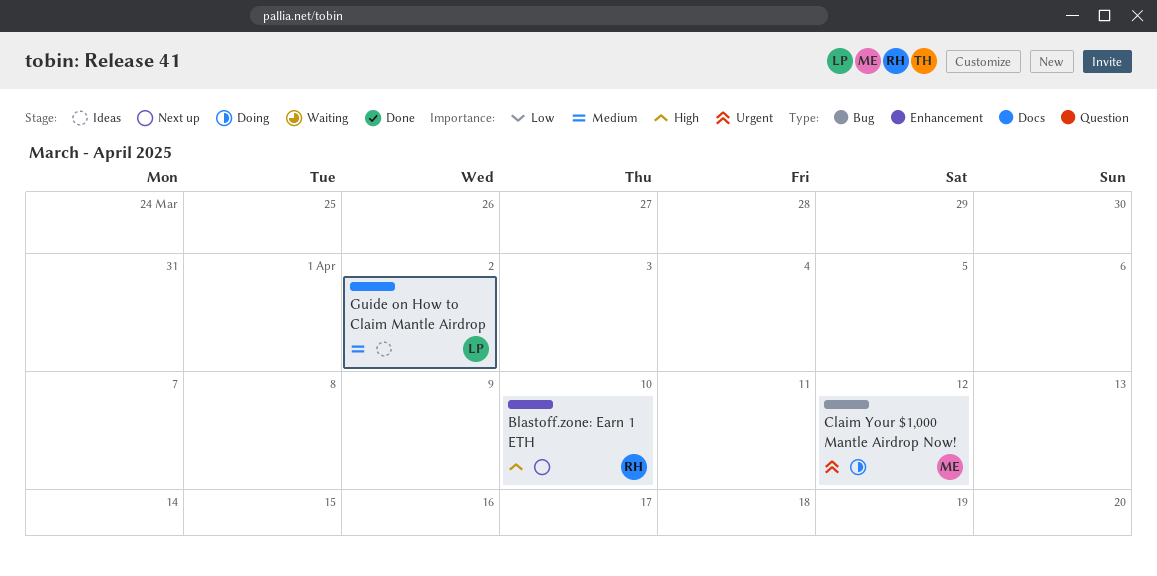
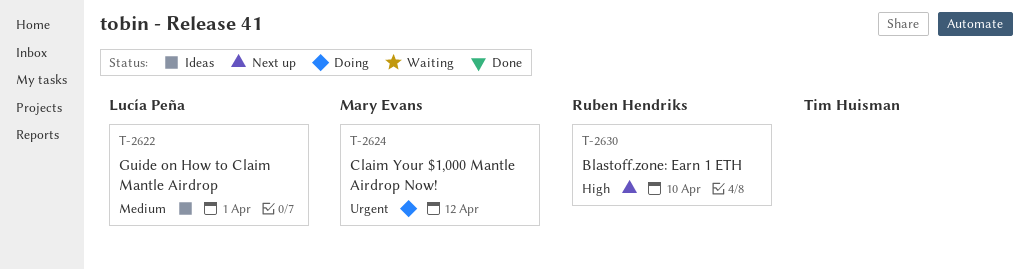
Guide on How to Claim Mantle Airdrop, due: Apr 2 -> Apr 1

